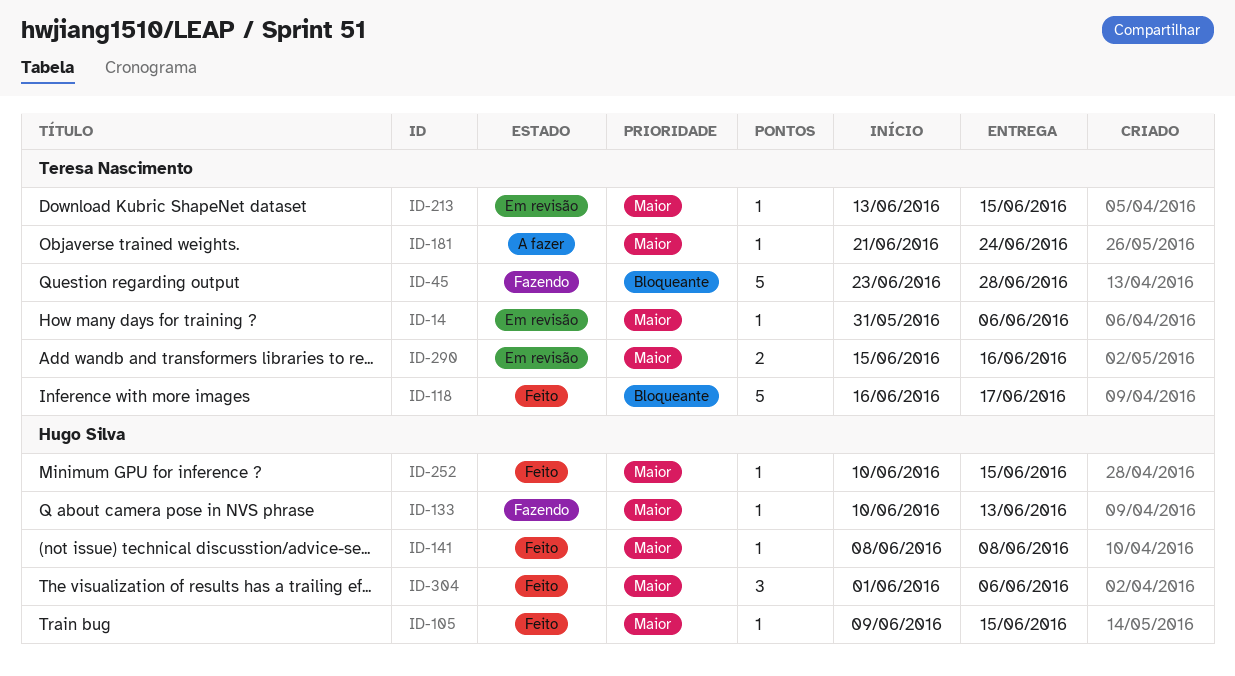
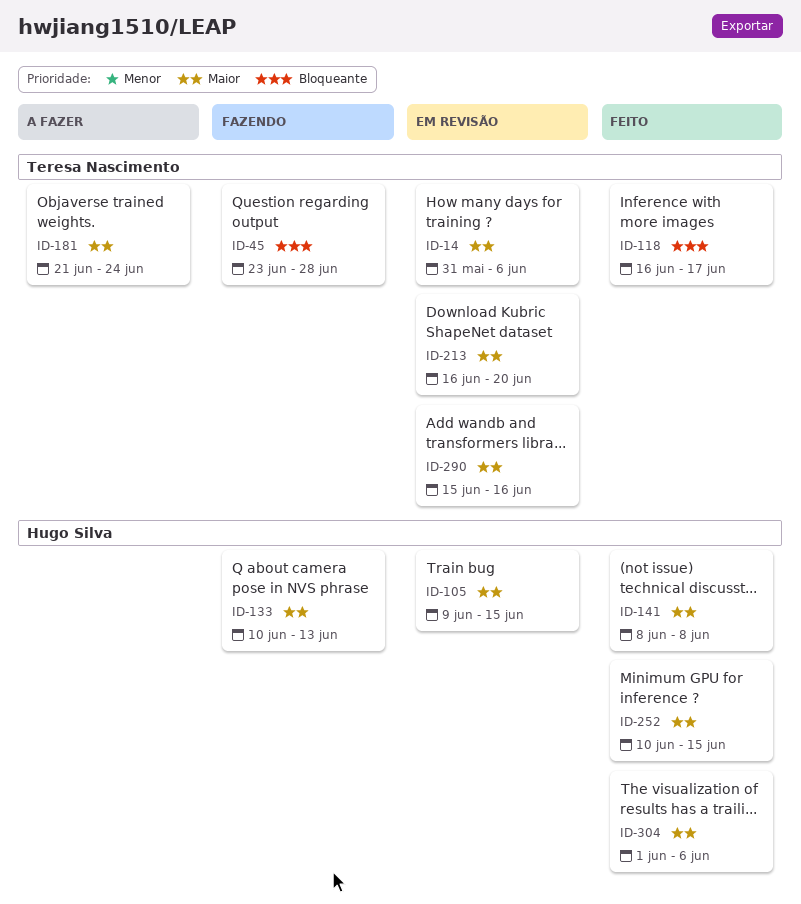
ID-105, status: Feito -> Em revisão
ID-213, start: Jun 13 -> Jun 16
ID-213, due: Jun 15 -> Jun 20

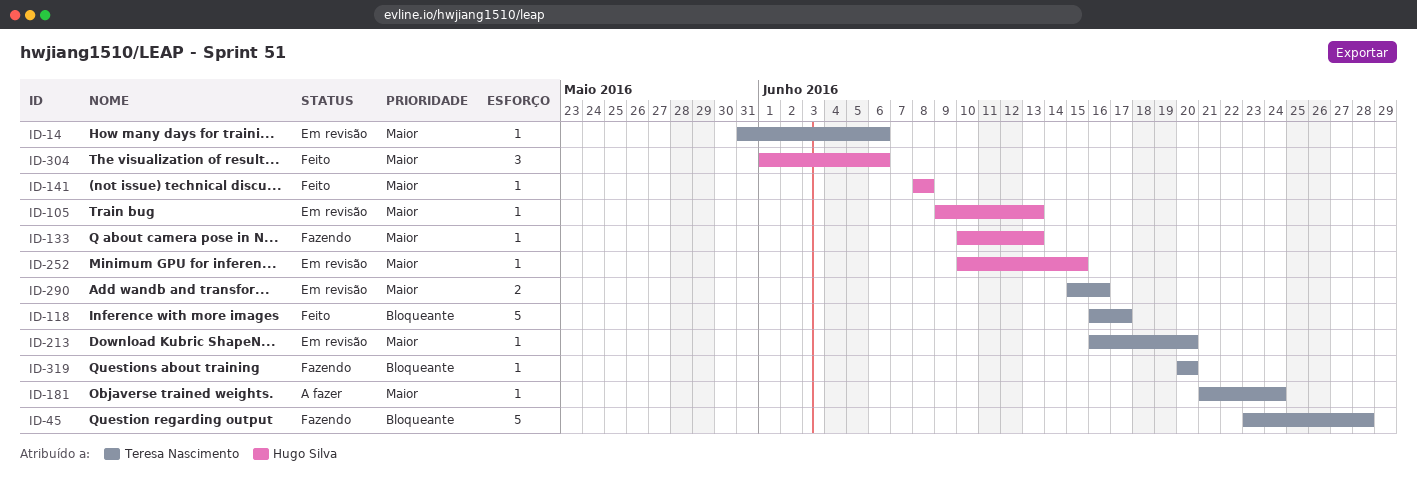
ID-105, due: Jun 15 -> Jun 13
ID-252, status: Feito -> Em revisão
ID-319: none -> present

